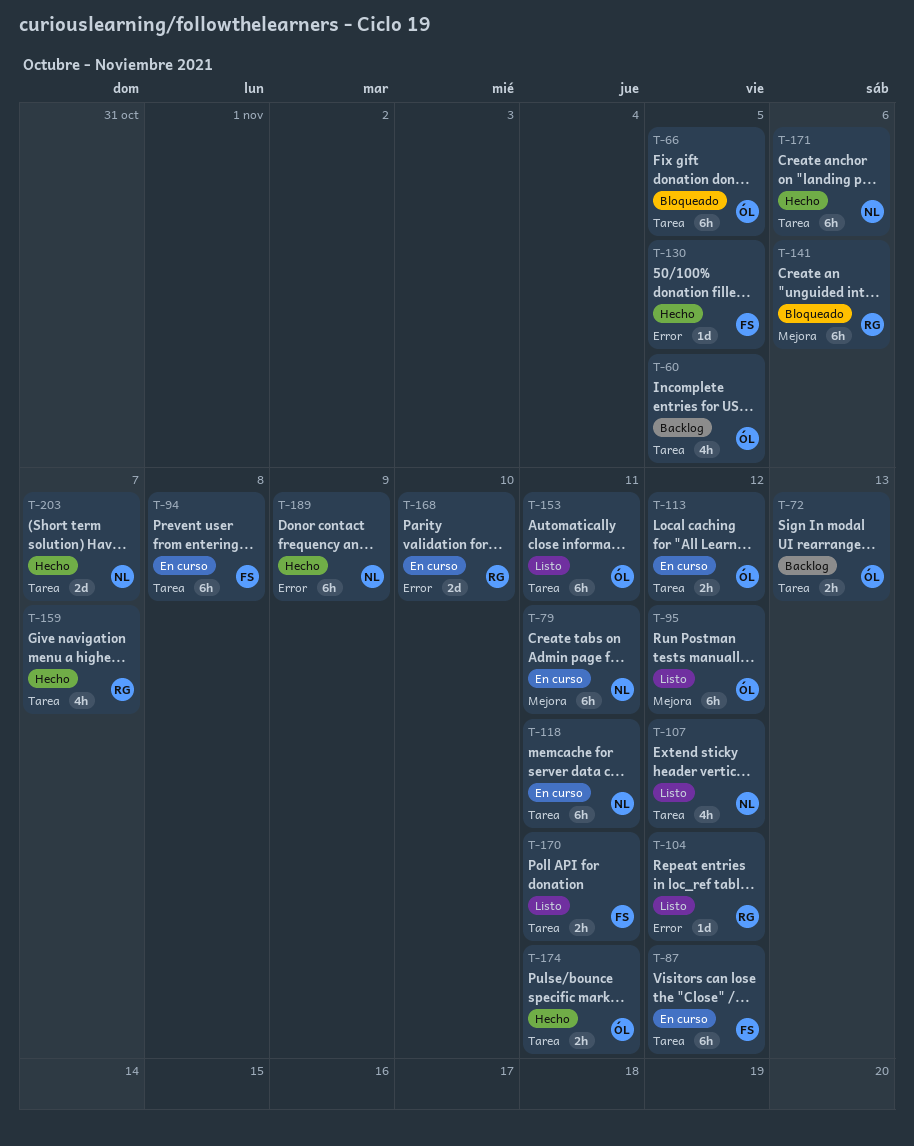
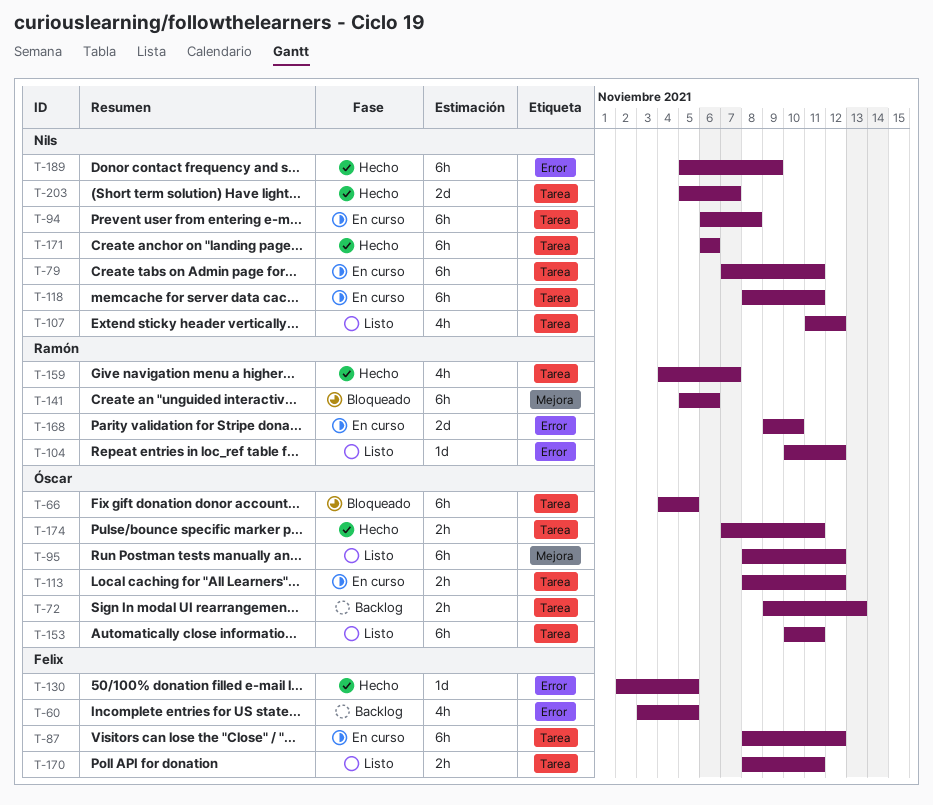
T-60, owner: Óscar -> Felix
T-60, label: Tarea -> Error
T-79, label: Mejora -> Tarea
T-94, owner: Felix -> Nils

